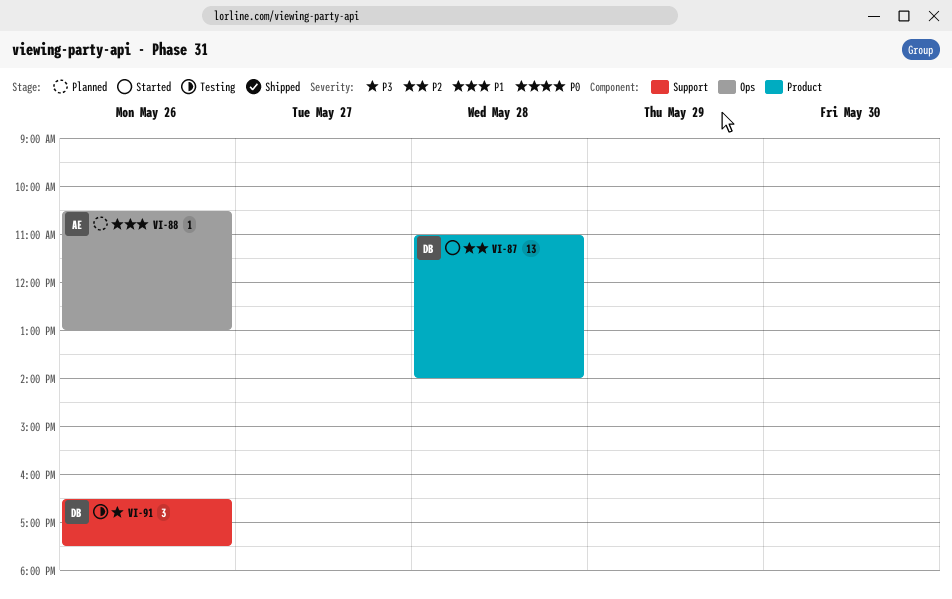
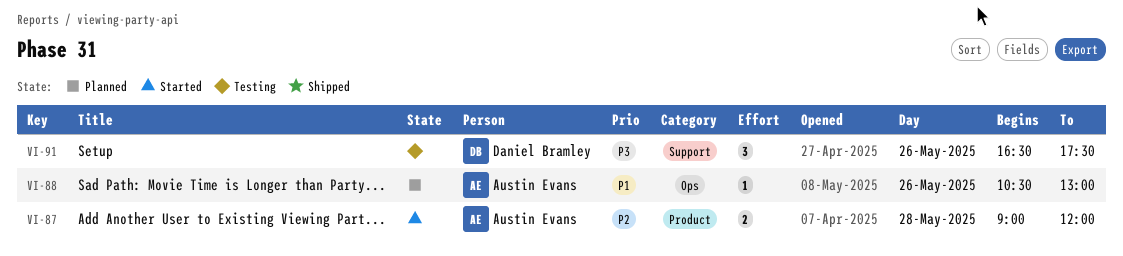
VI-87, owner: Daniel Bramley -> Austin Evans
VI-87, estimate: 13 -> 2
VI-87, begins: 11:00 -> 09:00
VI-87, ends: 14:00 -> 12:00

